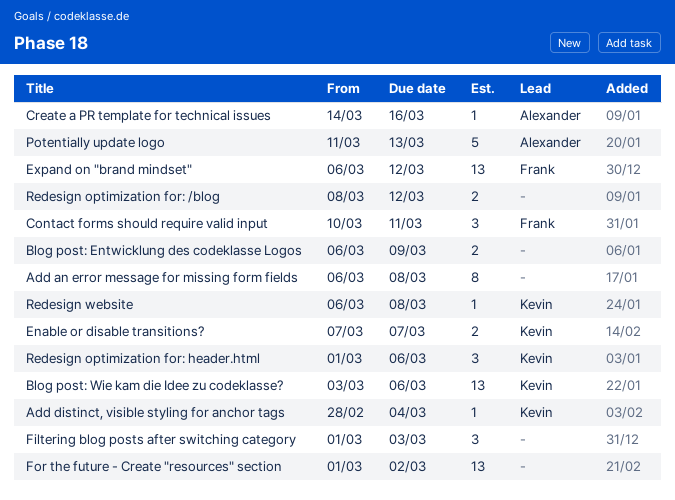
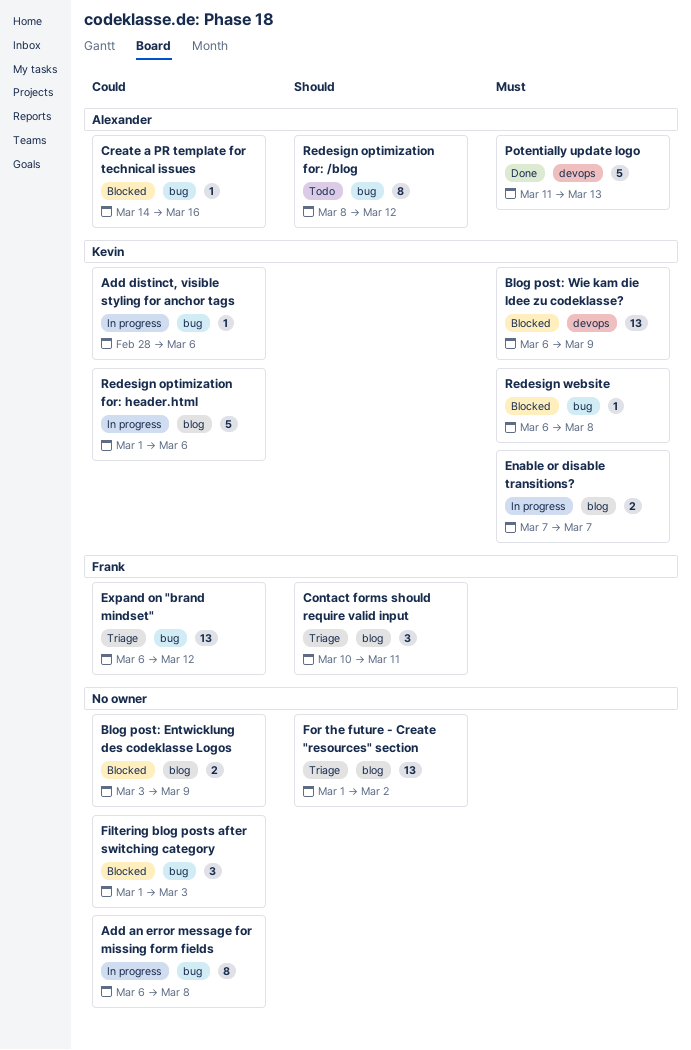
Add distinct, visible styling for anchor tags, due: Mar 4 -> Mar 6
Blog post: Entwicklung des codeklasse Logos, start: Mar 6 -> Mar 3
Blog post: Wie kam die Idee zu codeklasse?, start: Mar 3 -> Mar 6
Blog post: Wie kam die Idee zu codeklasse?, due: Mar 6 -> Mar 9
Redesign optimization for: /blog, owner: none -> Alexander
Redesign optimization for: /blog, estimate: 2 -> 8
Redesign optimization for: header.html, estimate: 3 -> 5

